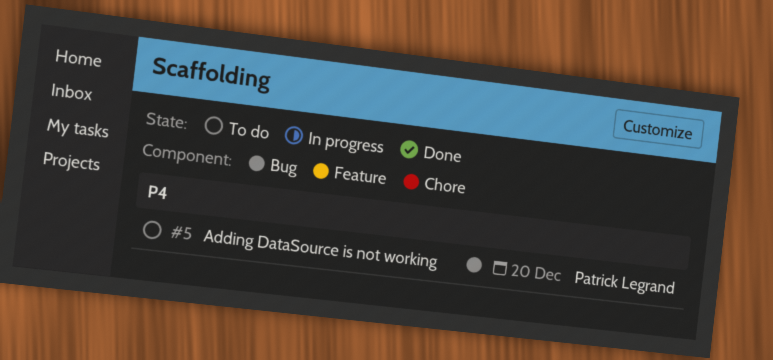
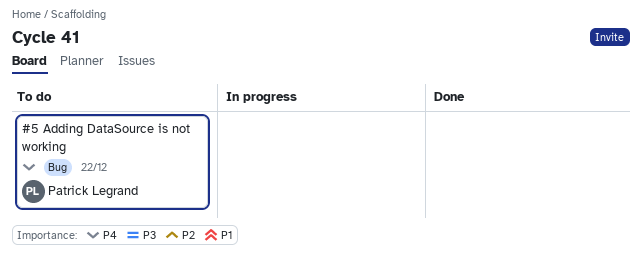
#5, due: Dec 20 -> Dec 22

